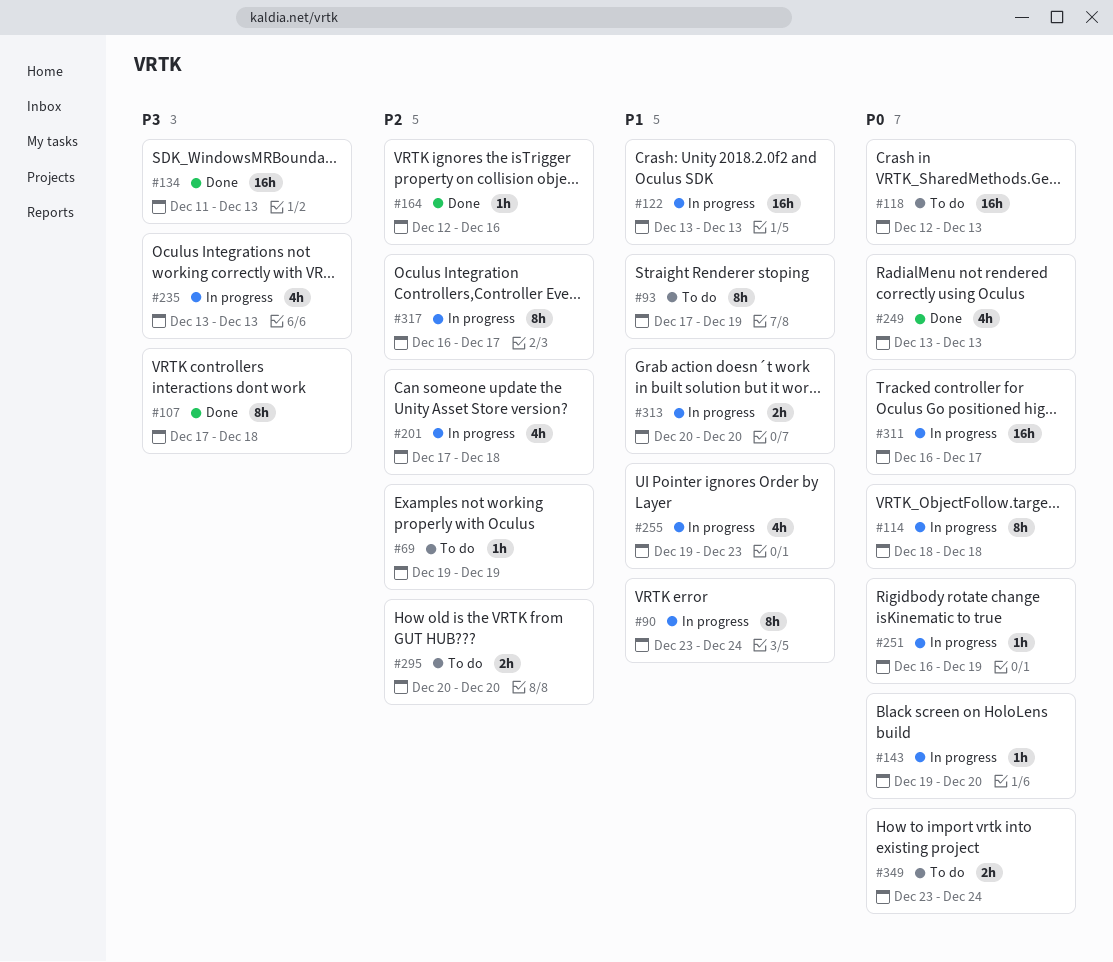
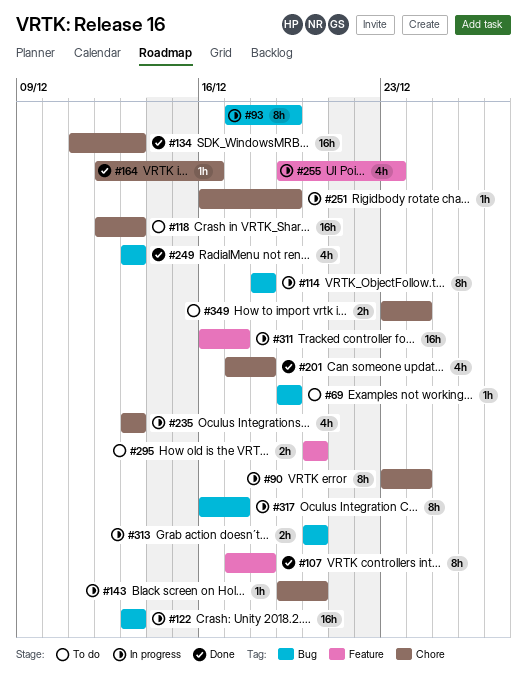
#93, status: To do -> In progress
#201, status: In progress -> Done

